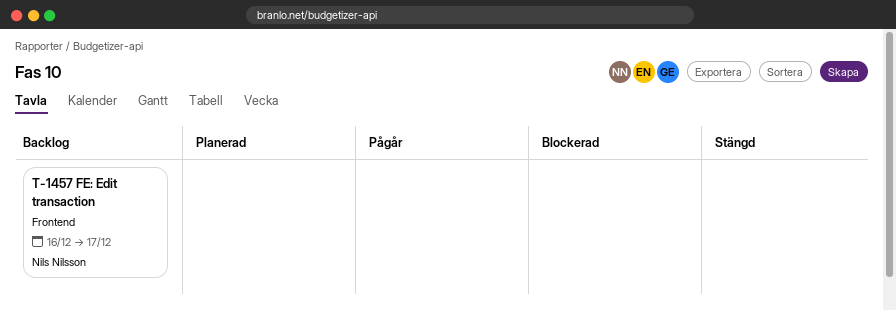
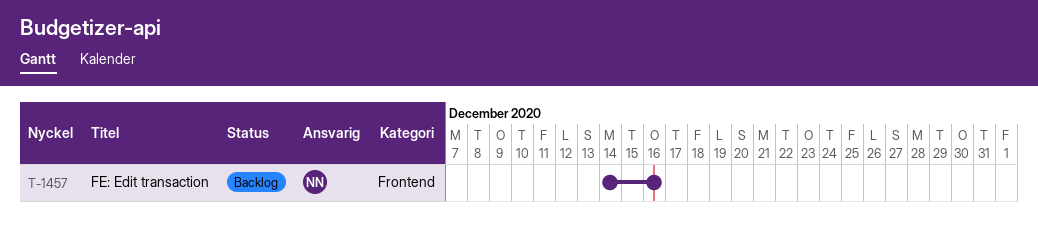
T-1457, start: Dec 16 -> Dec 14
T-1457, due: Dec 17 -> Dec 16

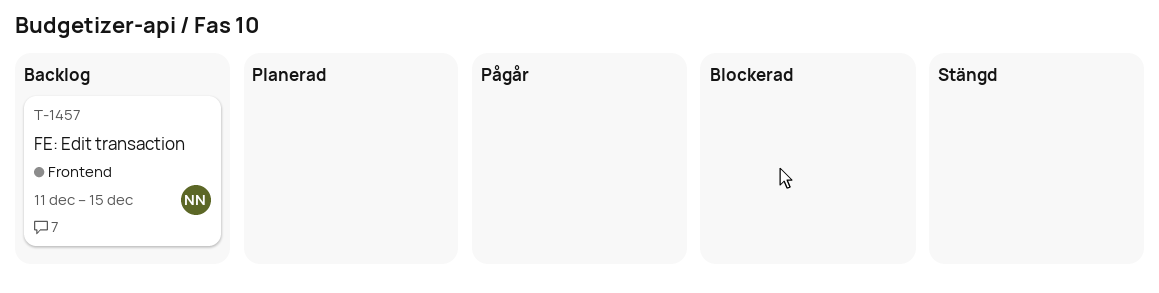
T-1457, start: Dec 14 -> Dec 11
T-1457, due: Dec 16 -> Dec 15

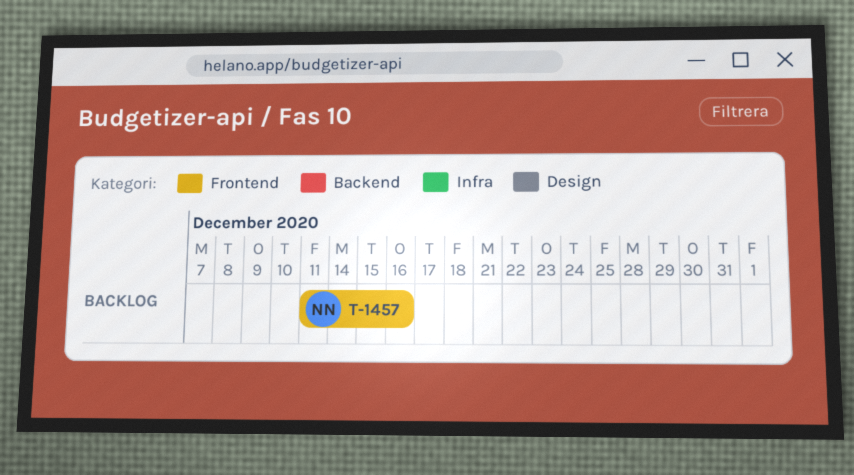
T-1457, due: Dec 15 -> Dec 16

